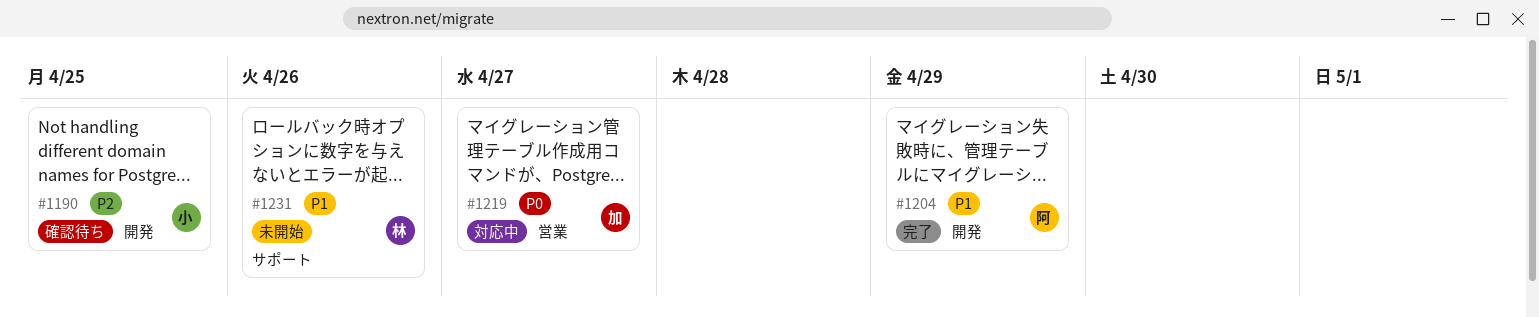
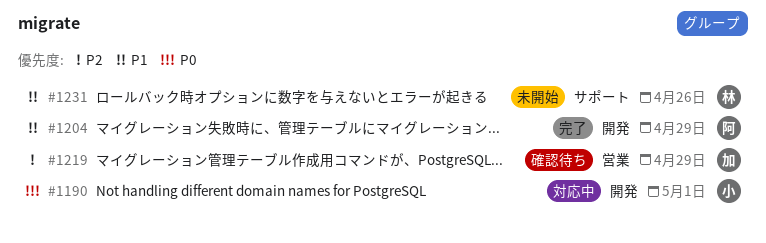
#1190, status: 確認待ち -> 対応中
#1190, priority: P2 -> P0
#1190, due: Apr 25 -> May 1
#1219, status: 対応中 -> 確認待ち
#1219, priority: P0 -> P2
#1219, due: Apr 27 -> Apr 29

